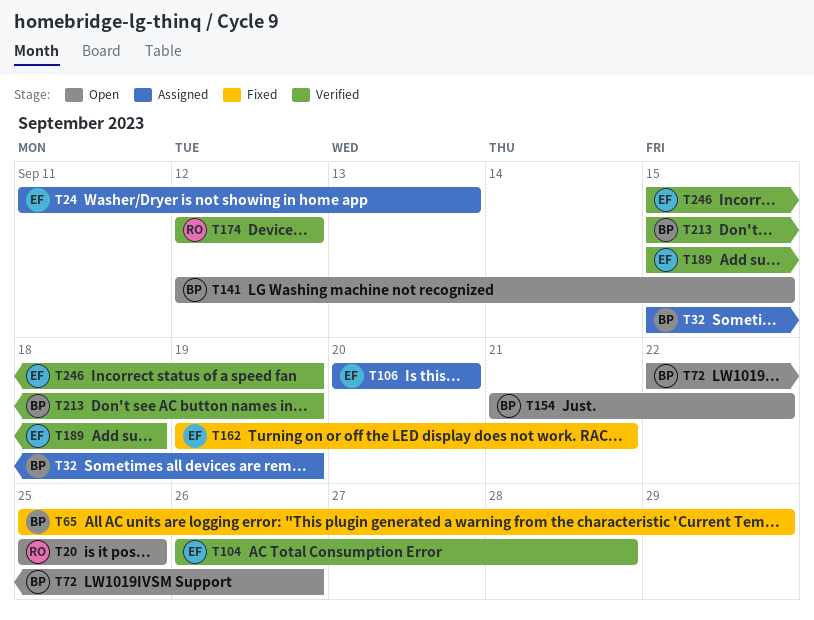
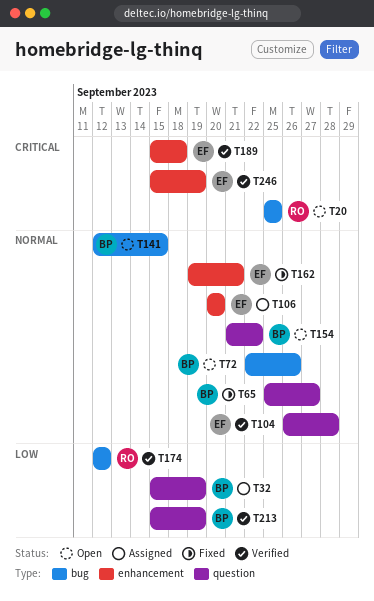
T24: present -> none
T65, due: Sep 29 -> Sep 27

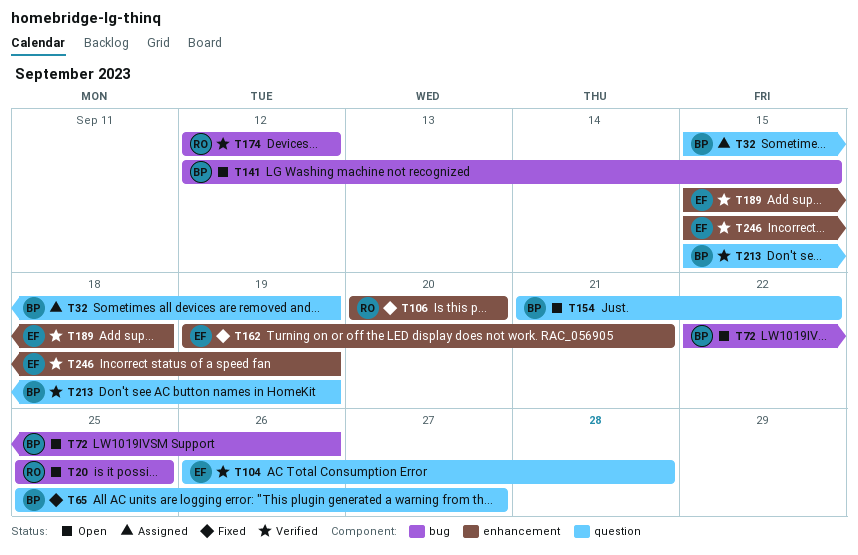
T106, status: Assigned -> Fixed
T106, owner: EF -> RO

